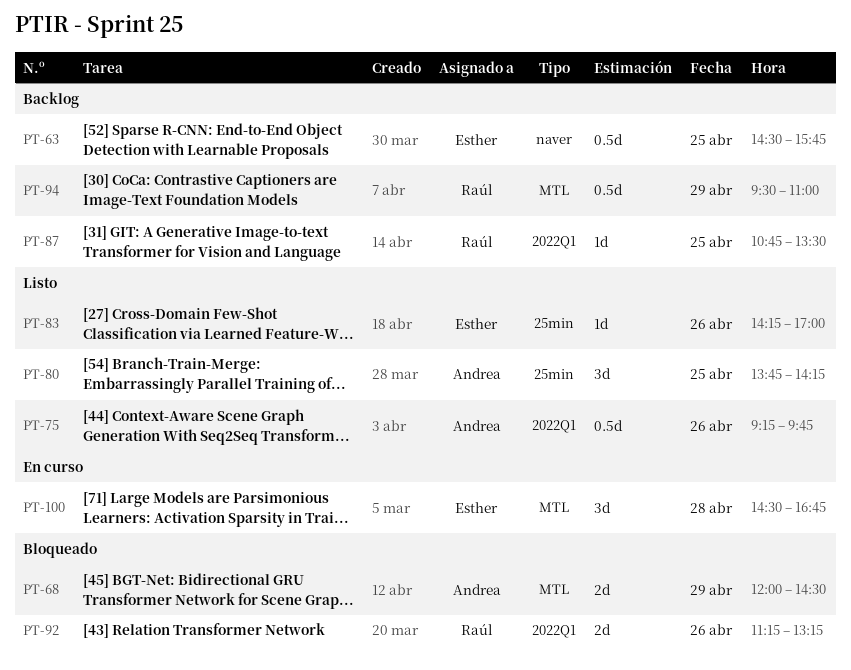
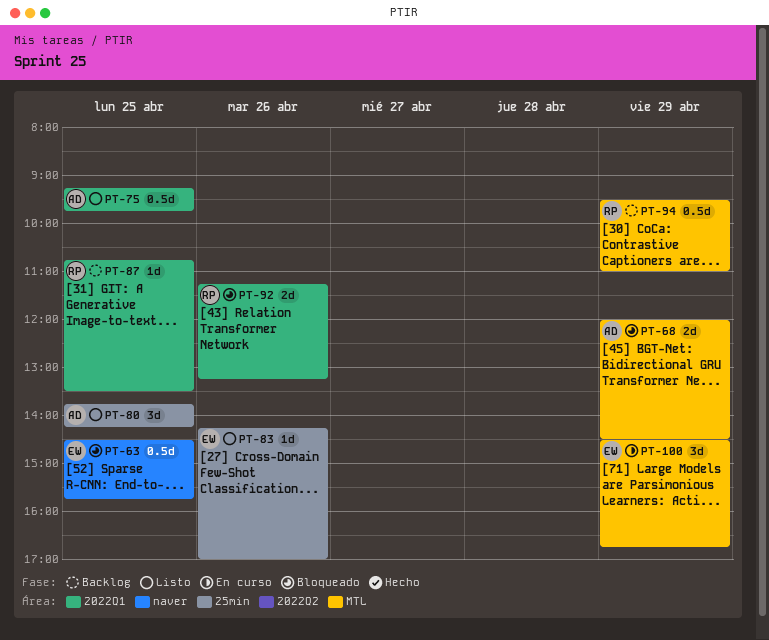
PT-63, status: Backlog -> Bloqueado
PT-75, day: Apr 26 -> Apr 25
PT-100, day: Apr 28 -> Apr 29

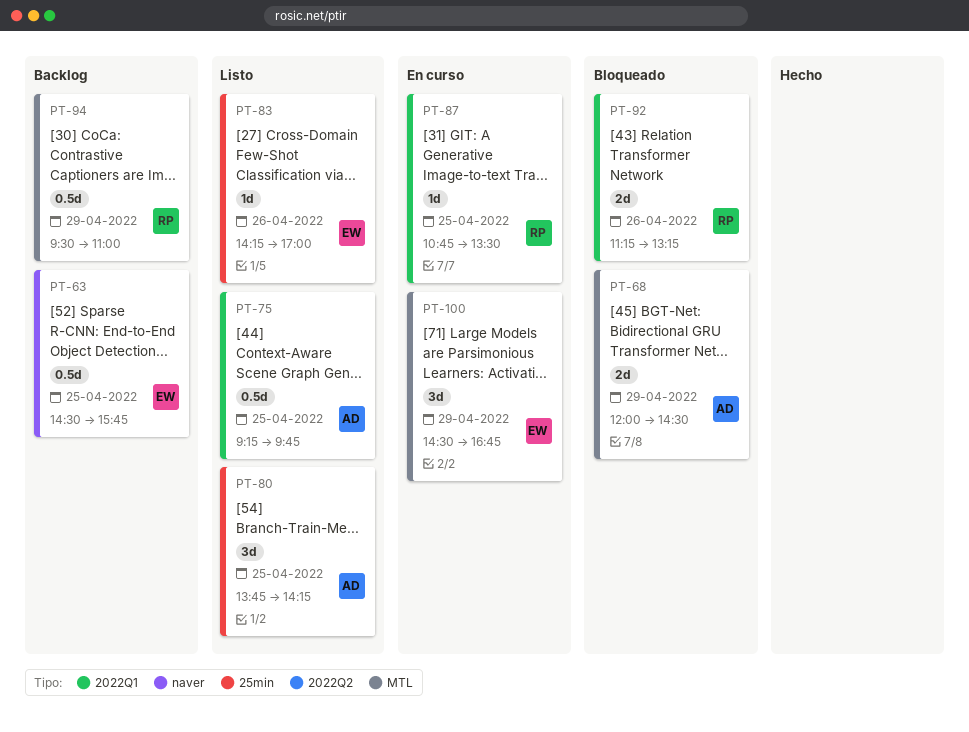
PT-63, status: Bloqueado -> Backlog
PT-87, status: Backlog -> En curso

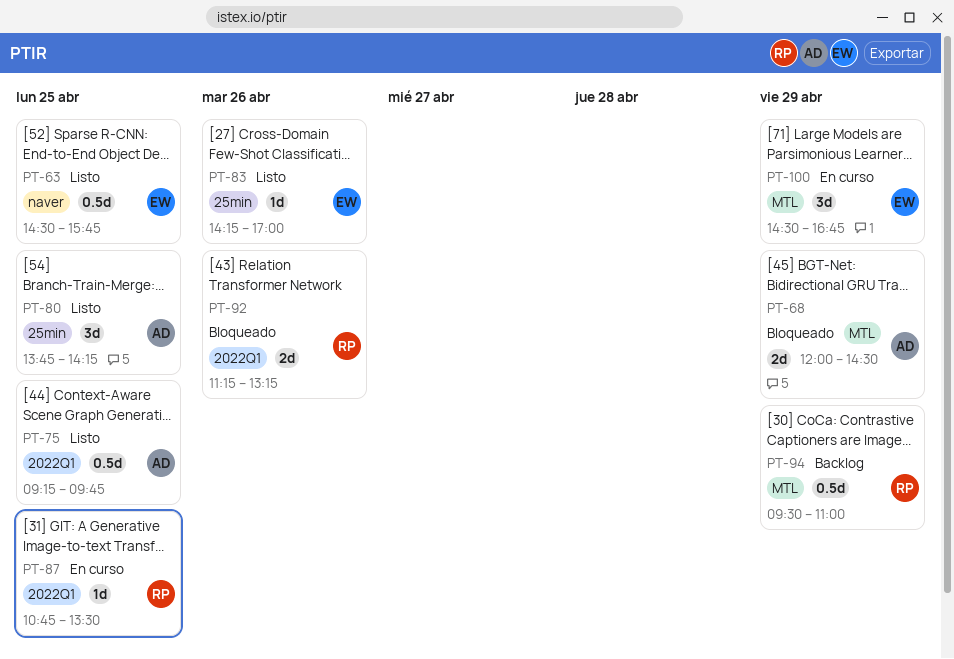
PT-63, status: Backlog -> Listo

